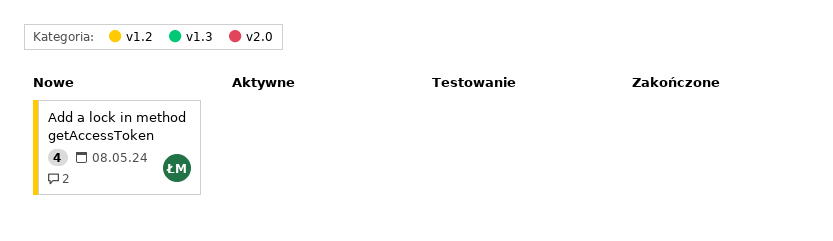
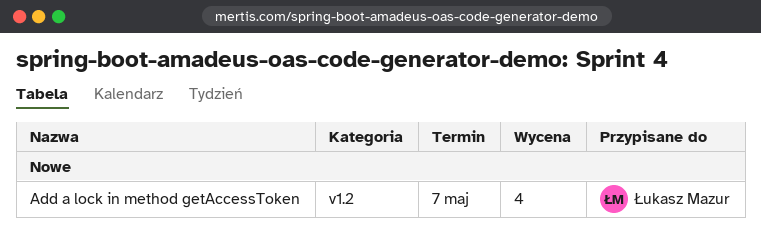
Add a lock in method getAccessToken, due: May 8 -> May 7

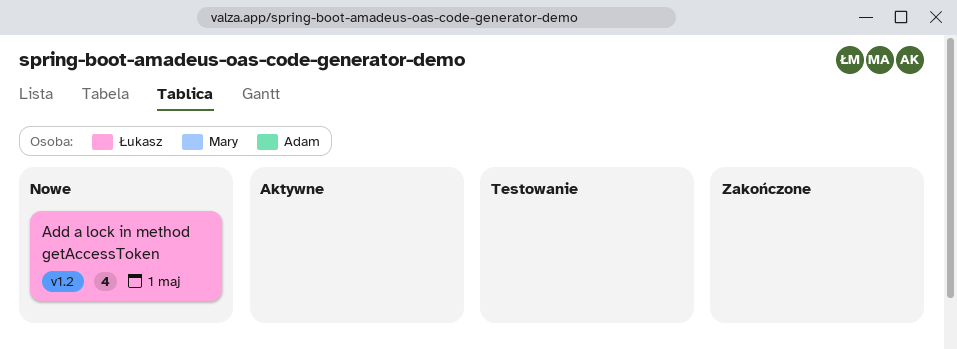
Add a lock in method getAccessToken, due: May 7 -> May 1

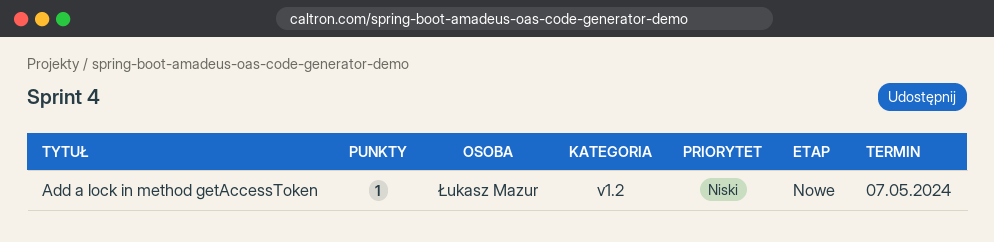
Add a lock in method getAccessToken, estimate: 4 -> 1
Add a lock in method getAccessToken, due: May 1 -> May 7

